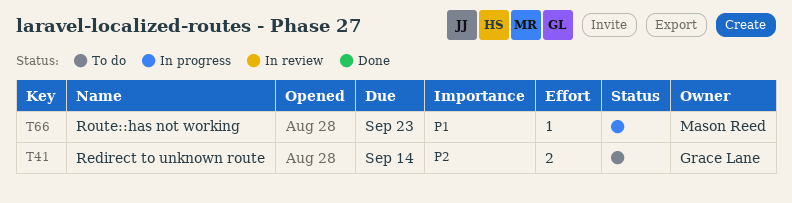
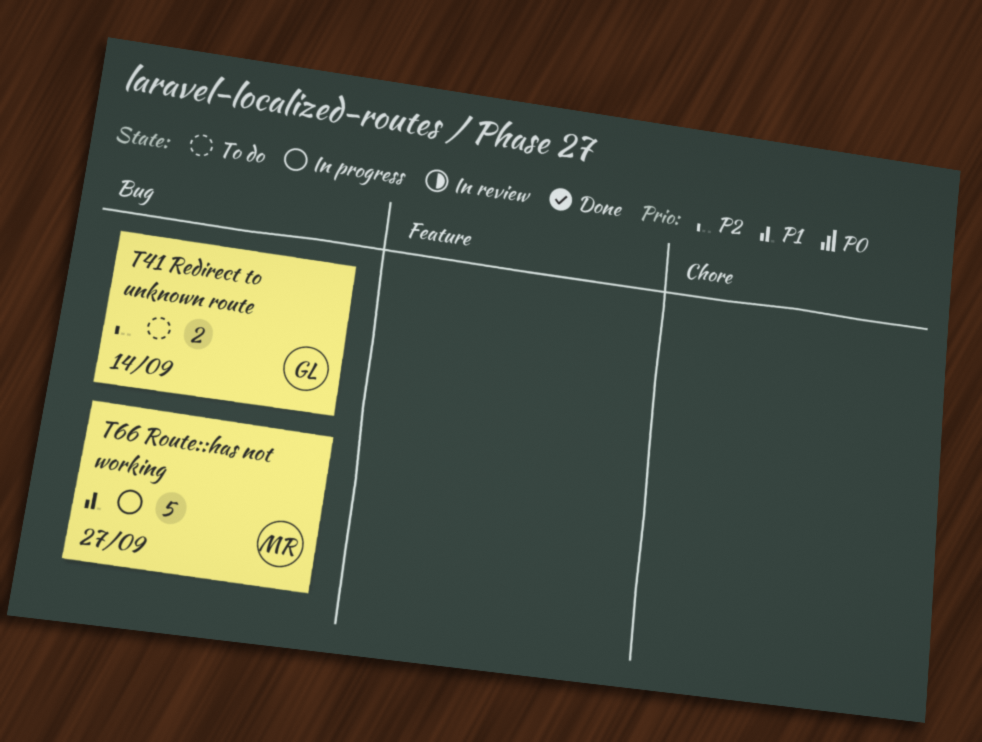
T66, estimate: 1 -> 5
T66, due: Sep 23 -> Sep 27

